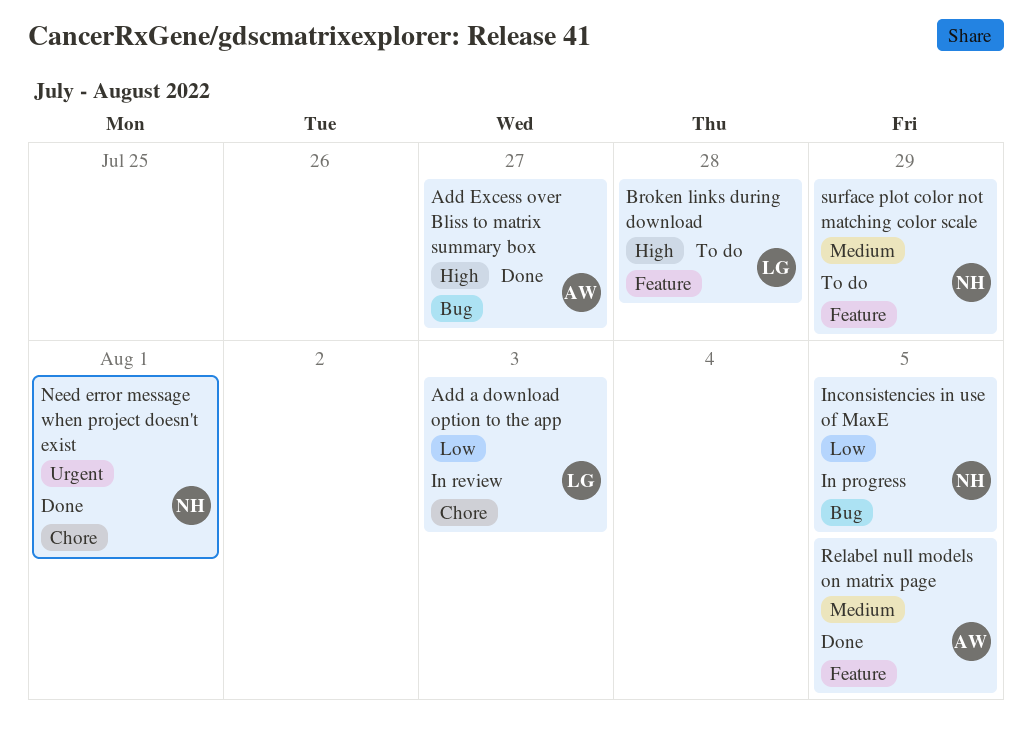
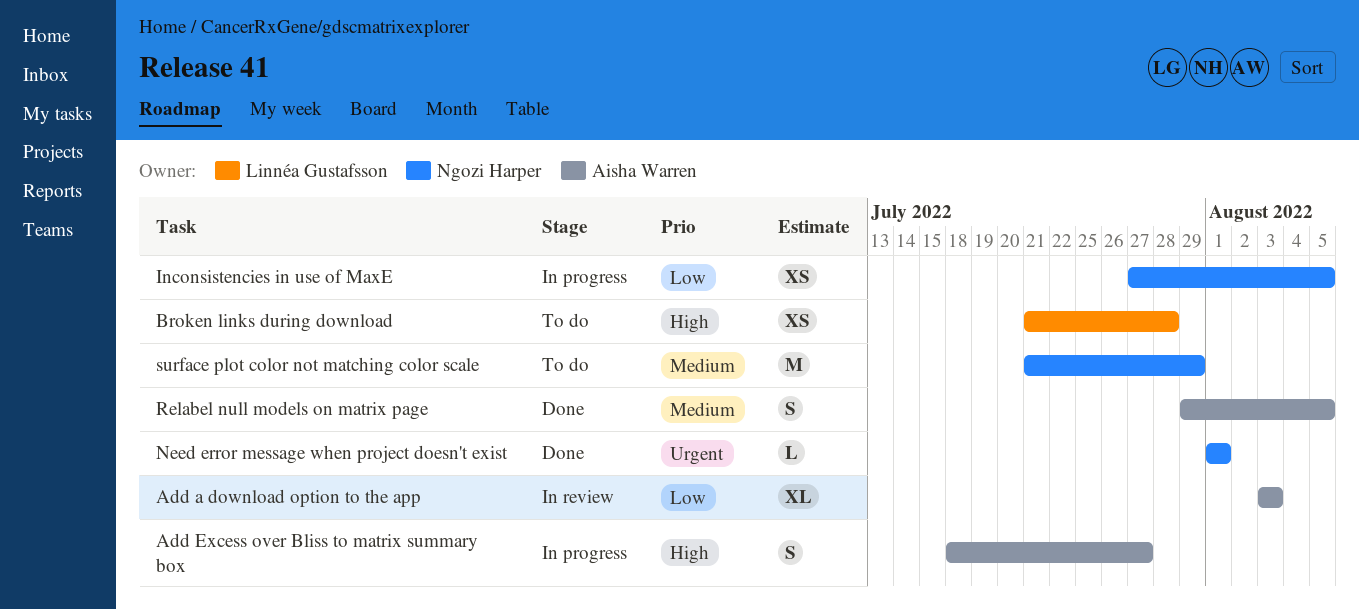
Add a download option to the app, owner: Linnéa Gustafsson -> Aisha Warren
Add Excess over Bliss to matrix summary box, status: Done -> In progress

